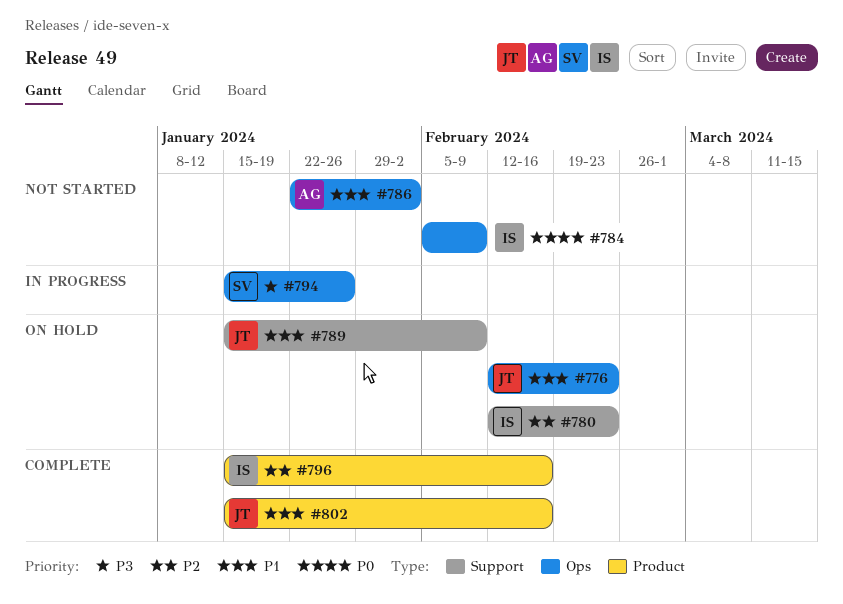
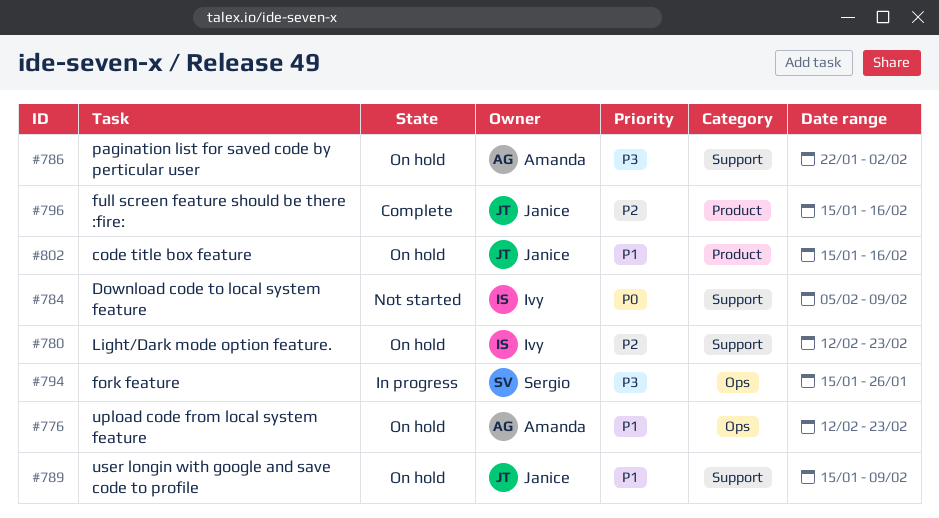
#776, owner: Janice -> Amanda
#784, label: Ops -> Support
#786, status: Not started -> On hold
#786, priority: P1 -> P3
#786, label: Ops -> Support
#796, owner: Ivy -> Janice
#802, status: Complete -> On hold

